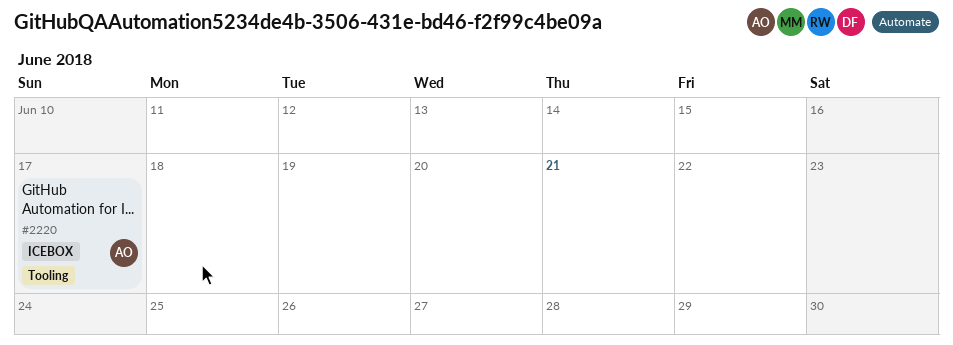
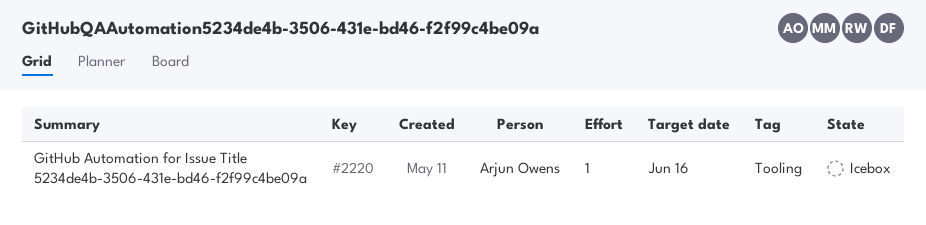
#2220, due: Jun 17 -> Jun 16

